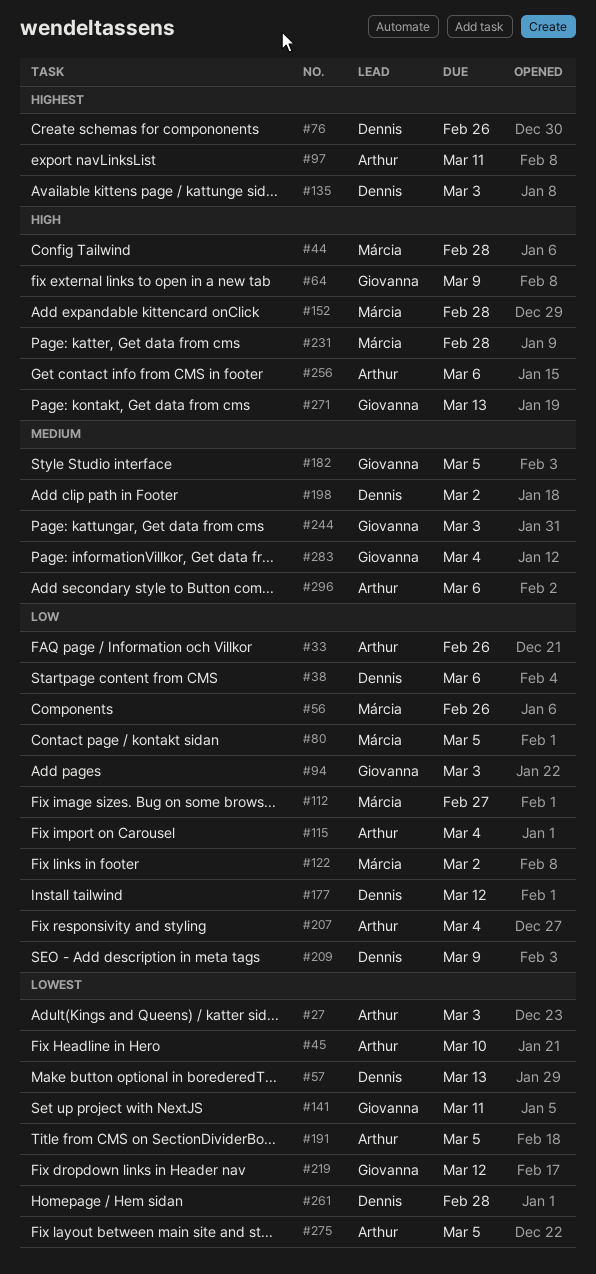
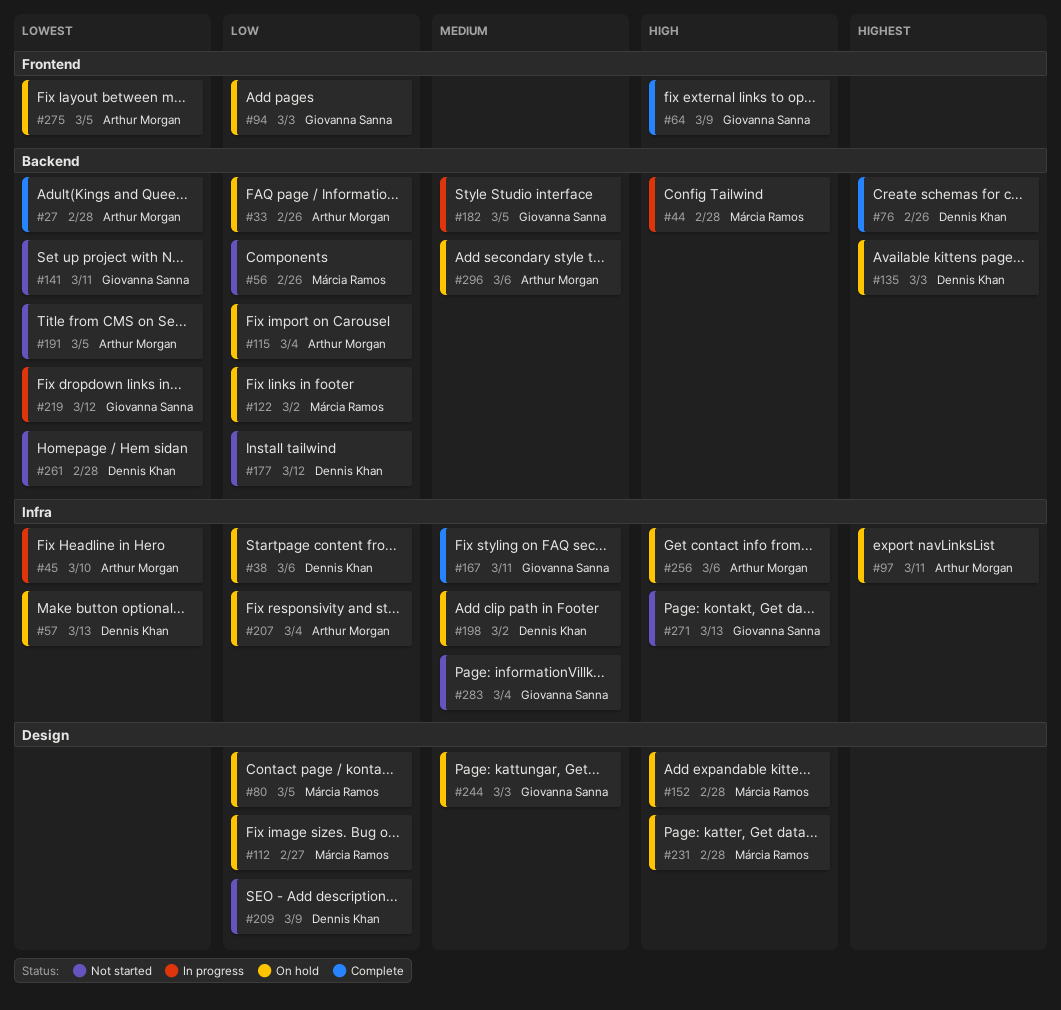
#27, due: Mar 3 -> Feb 28
#167: none -> present

